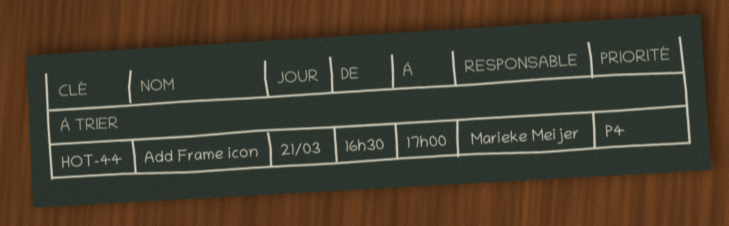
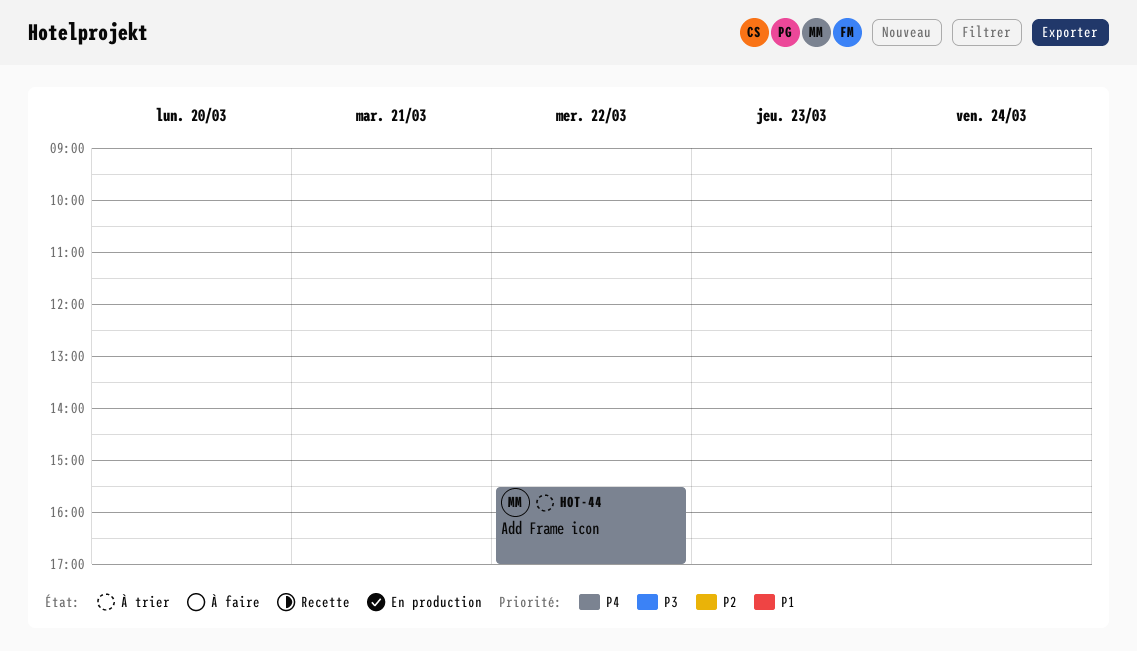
HOT-44, day: Mar 21 -> Mar 22
HOT-44, begins: 16:30 -> 15:30

